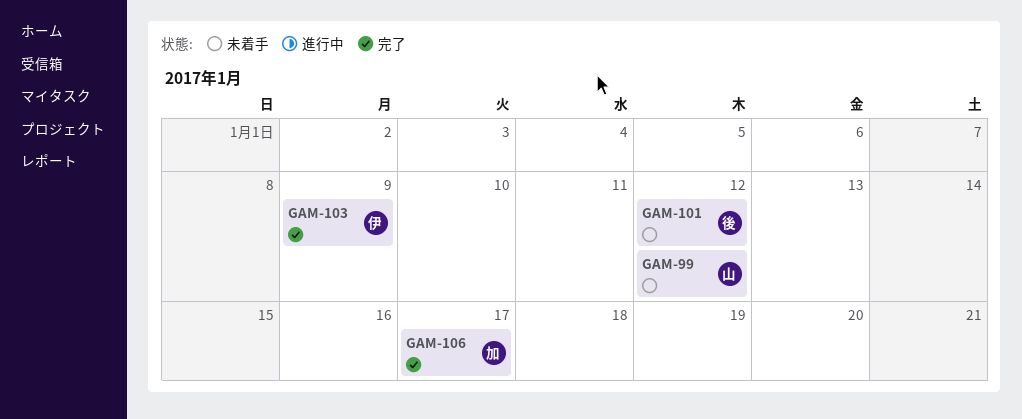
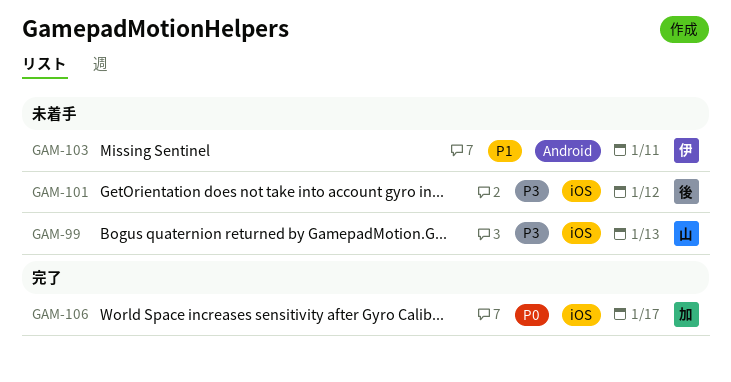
GAM-99, due: Jan 12 -> Jan 13
GAM-103, status: 完了 -> 未着手
GAM-103, due: Jan 9 -> Jan 11

